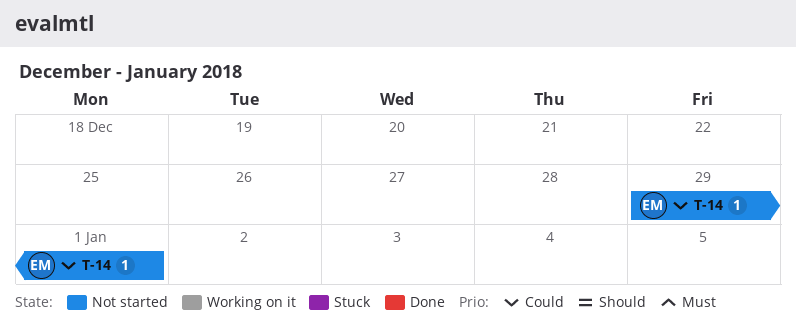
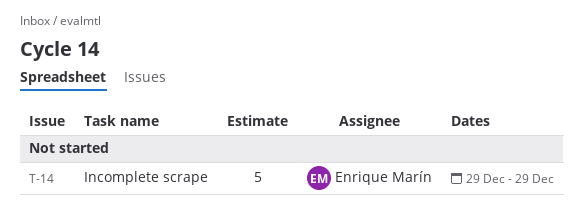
T-14, estimate: 1 -> 5
T-14, due: Jan 1 -> Dec 29

